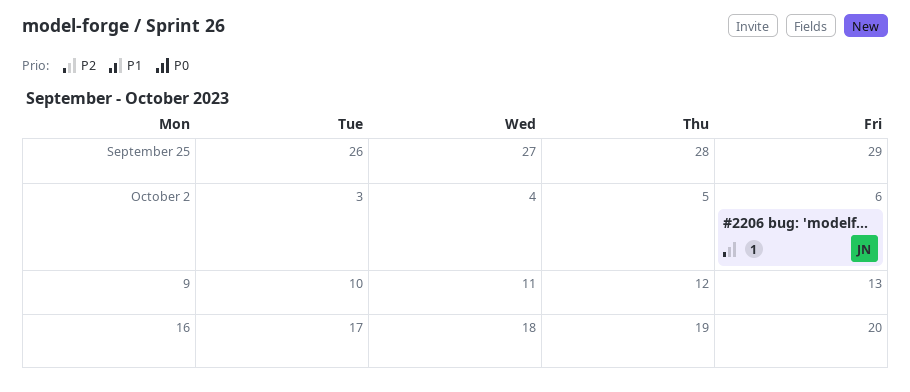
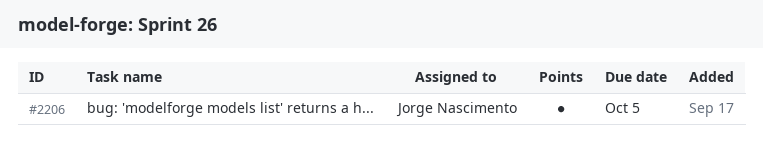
#2206, due: Oct 6 -> Oct 5

